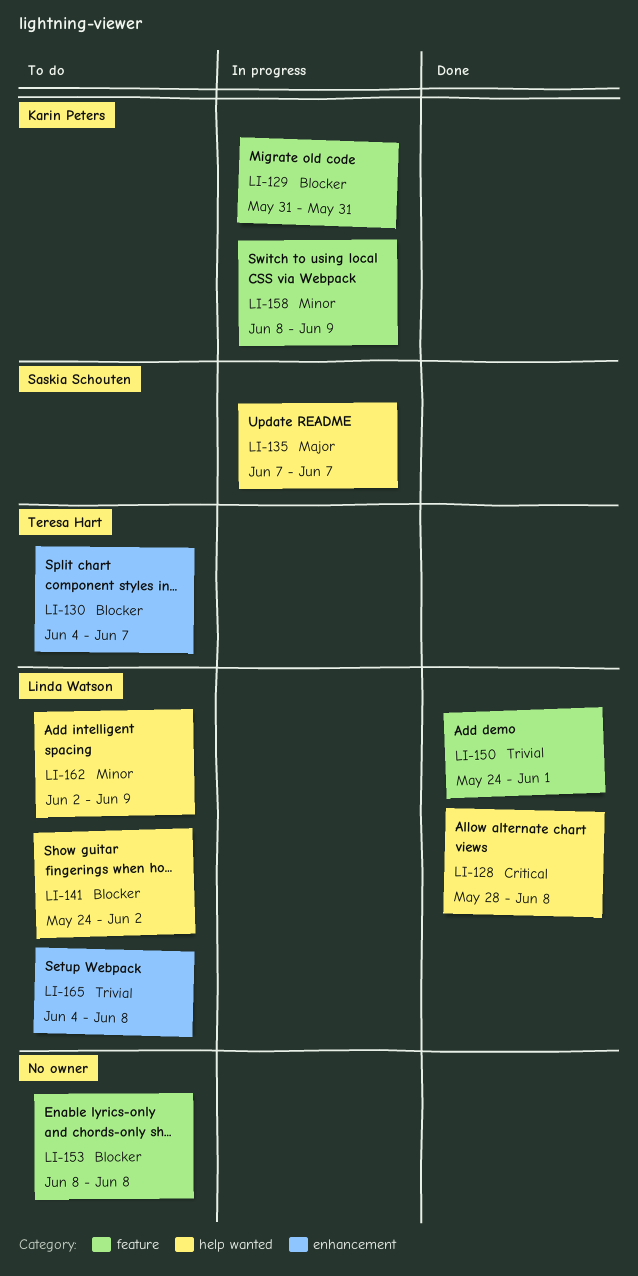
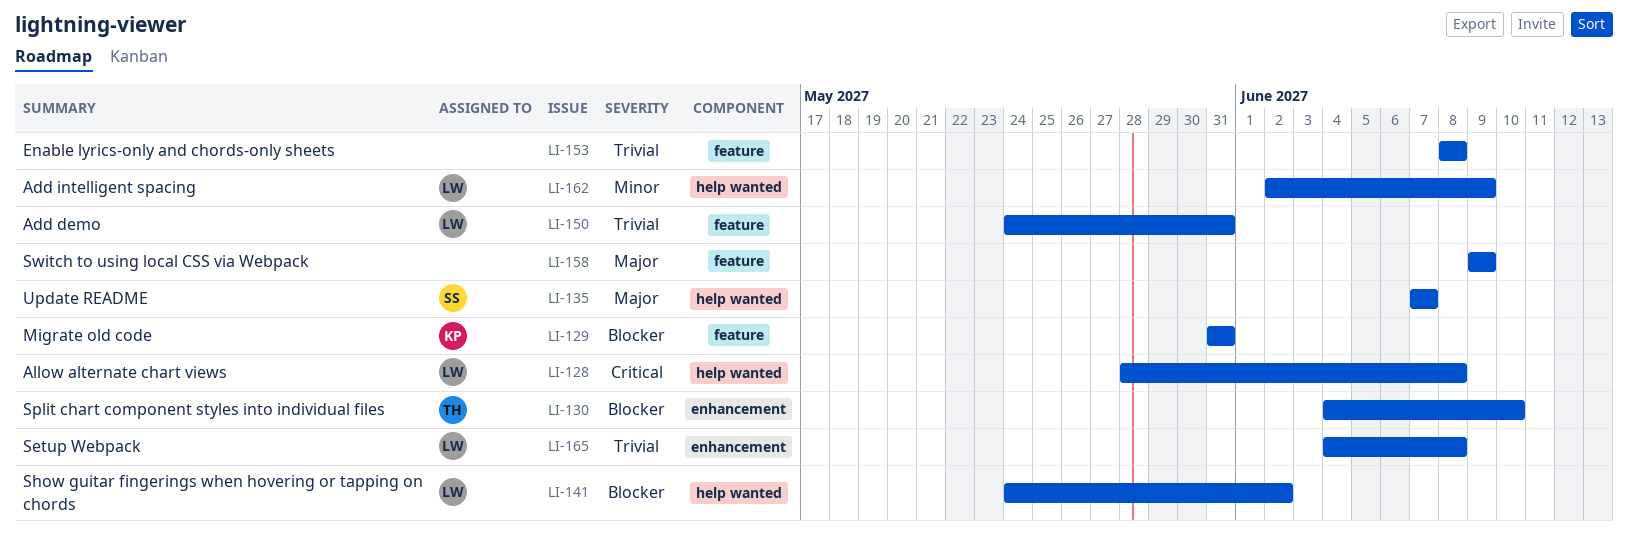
LI-130, due: Jun 7 -> Jun 10
LI-150, due: Jun 1 -> May 31
LI-153, priority: Blocker -> Trivial
LI-158, owner: Karin Peters -> none
LI-158, priority: Minor -> Major
LI-158, start: Jun 8 -> Jun 9

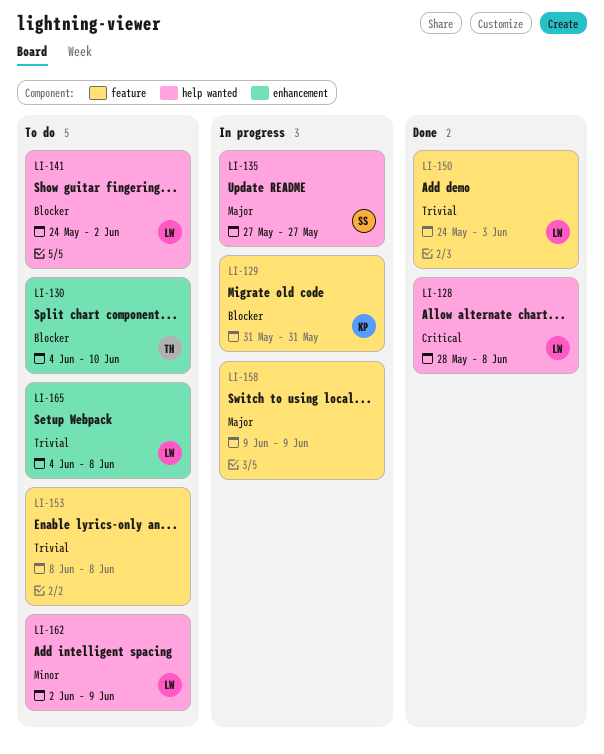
LI-135, start: Jun 7 -> May 27
LI-135, due: Jun 7 -> May 27
LI-150, due: May 31 -> Jun 3

